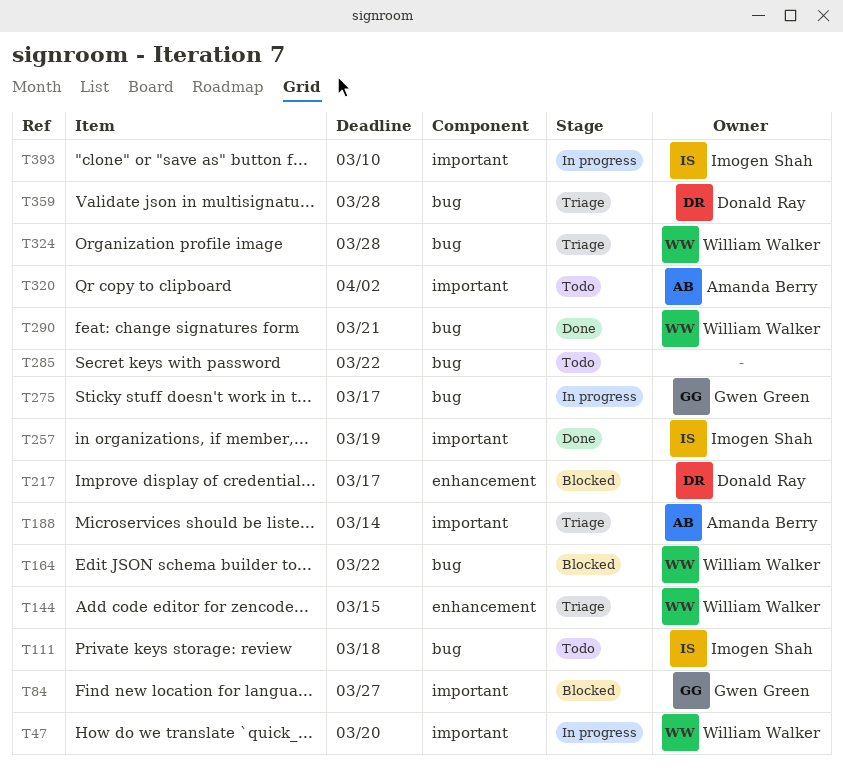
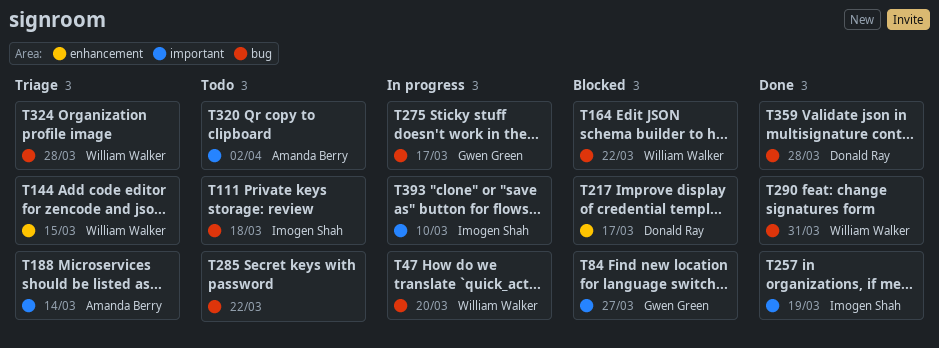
T47, label: important -> bug
T290, due: Mar 21 -> Mar 31
T359, status: Triage -> Done

